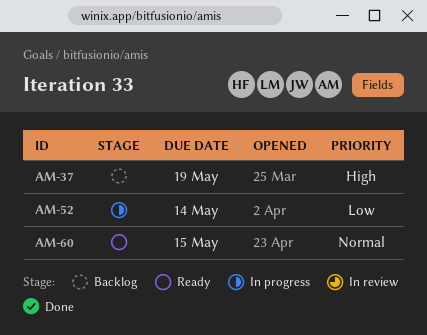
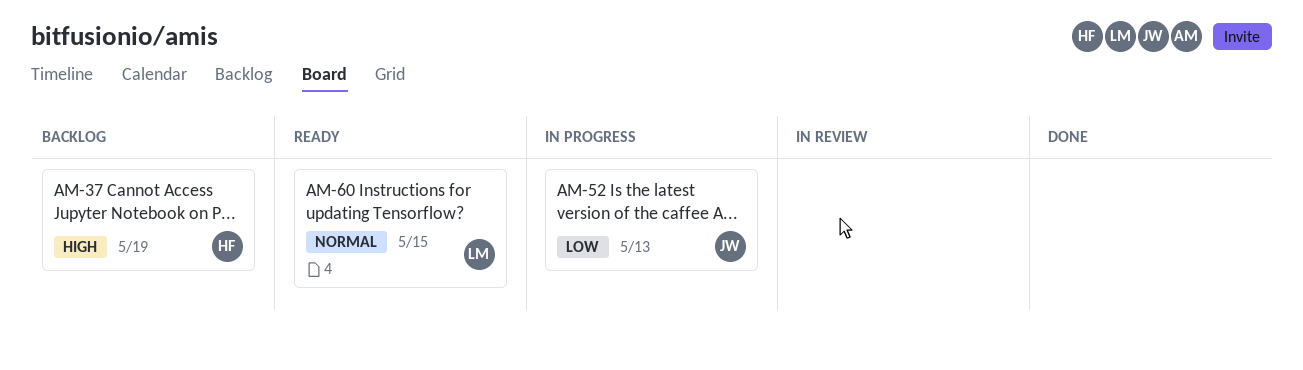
AM-52, due: May 14 -> May 13

